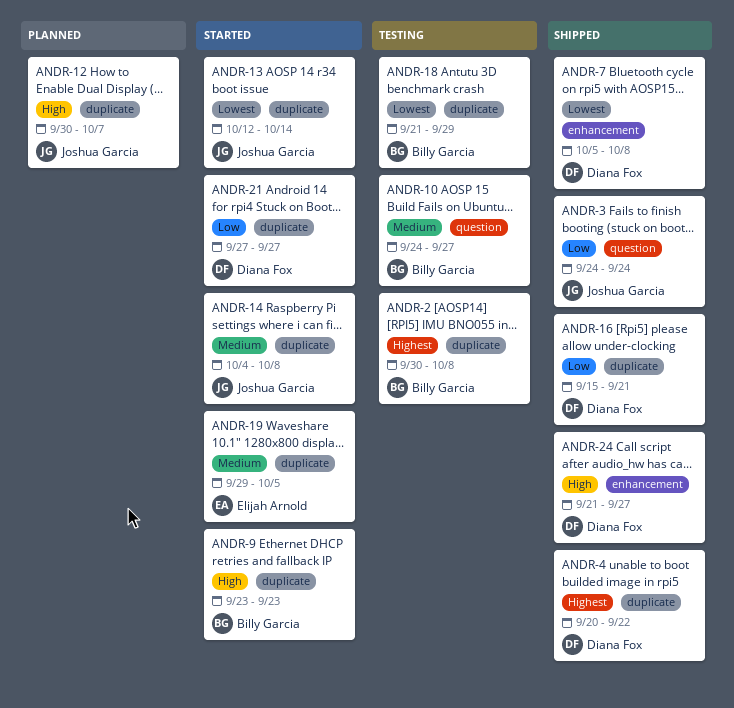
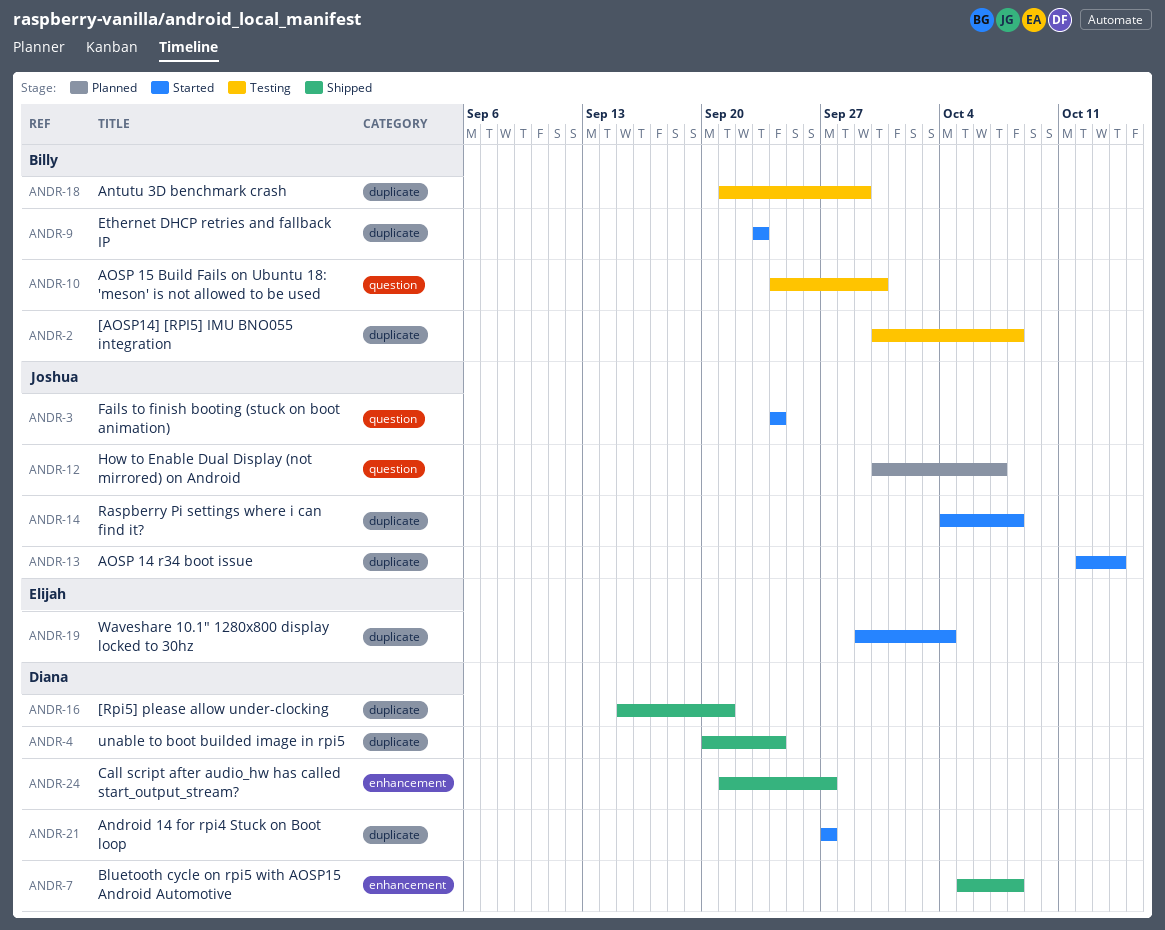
ANDR-3, status: Shipped -> Started
ANDR-4, due: Sep 22 -> Sep 24
ANDR-10, due: Sep 27 -> Sep 30
ANDR-12, label: duplicate -> question
ANDR-19, due: Oct 5 -> Oct 4

